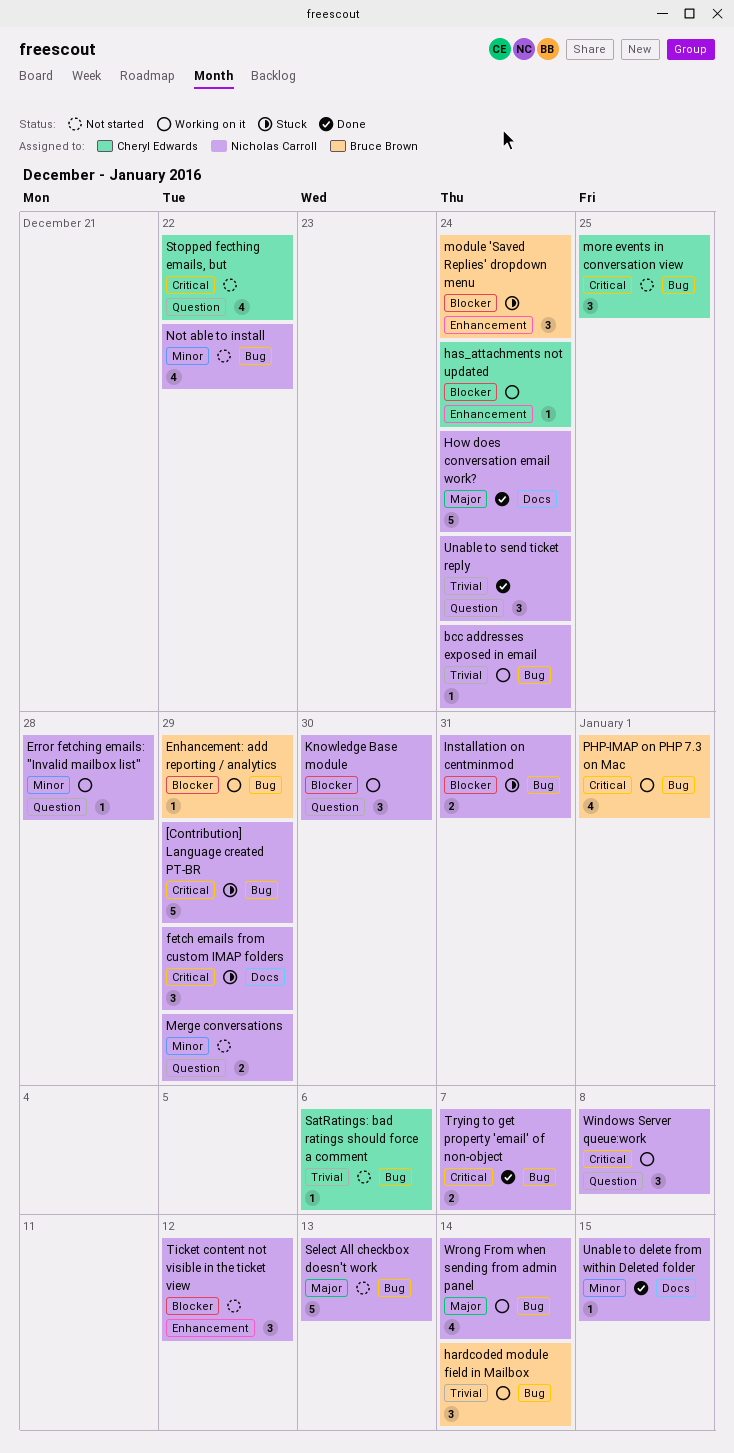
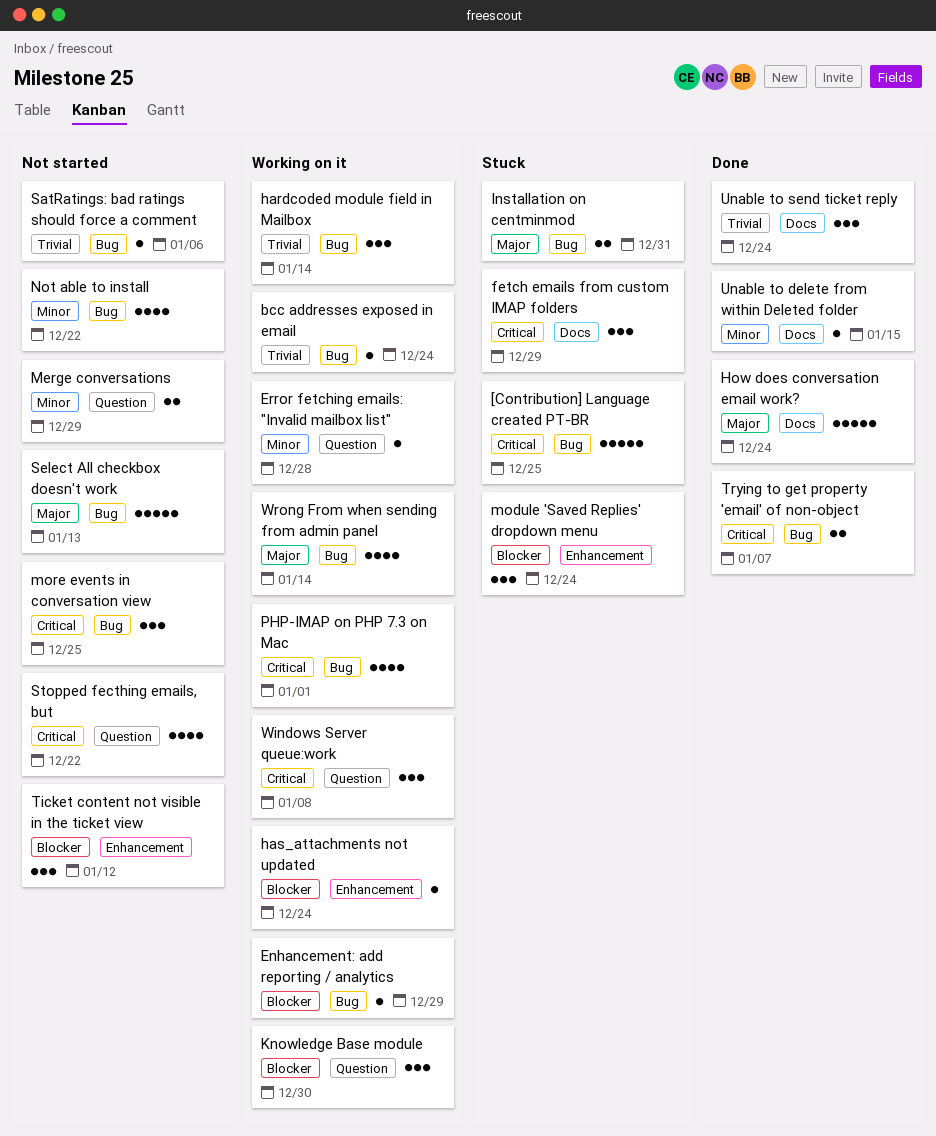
[Contribution] Language created PT-BR, due: Dec 29 -> Dec 25
Installation on centminmod, priority: Blocker -> Major
Unable to send ticket reply, label: Question -> Docs

